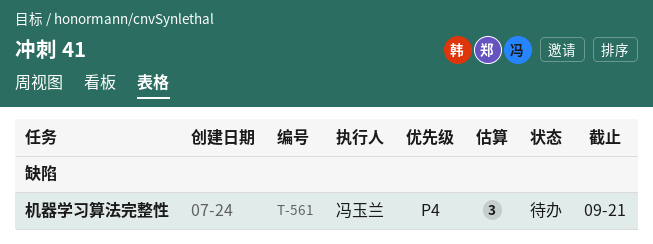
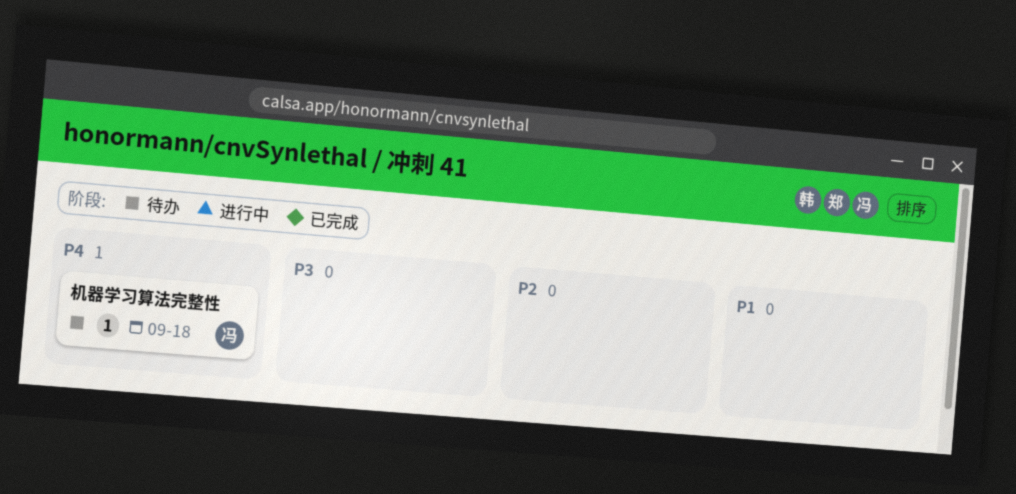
机器学习算法完整性, estimate: 3 -> 1
机器学习算法完整性, due: Sep 21 -> Sep 18

